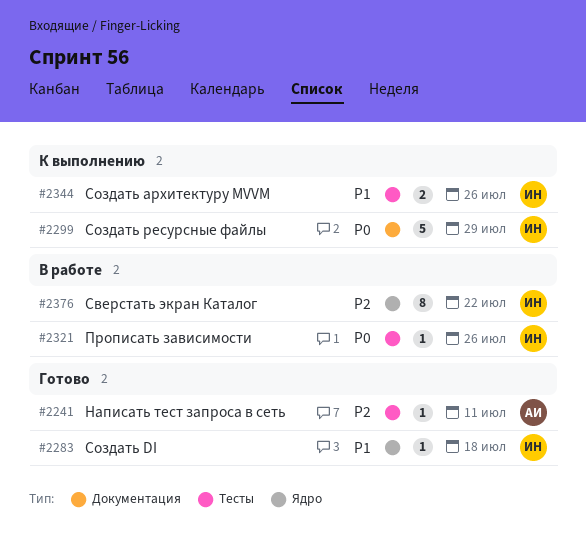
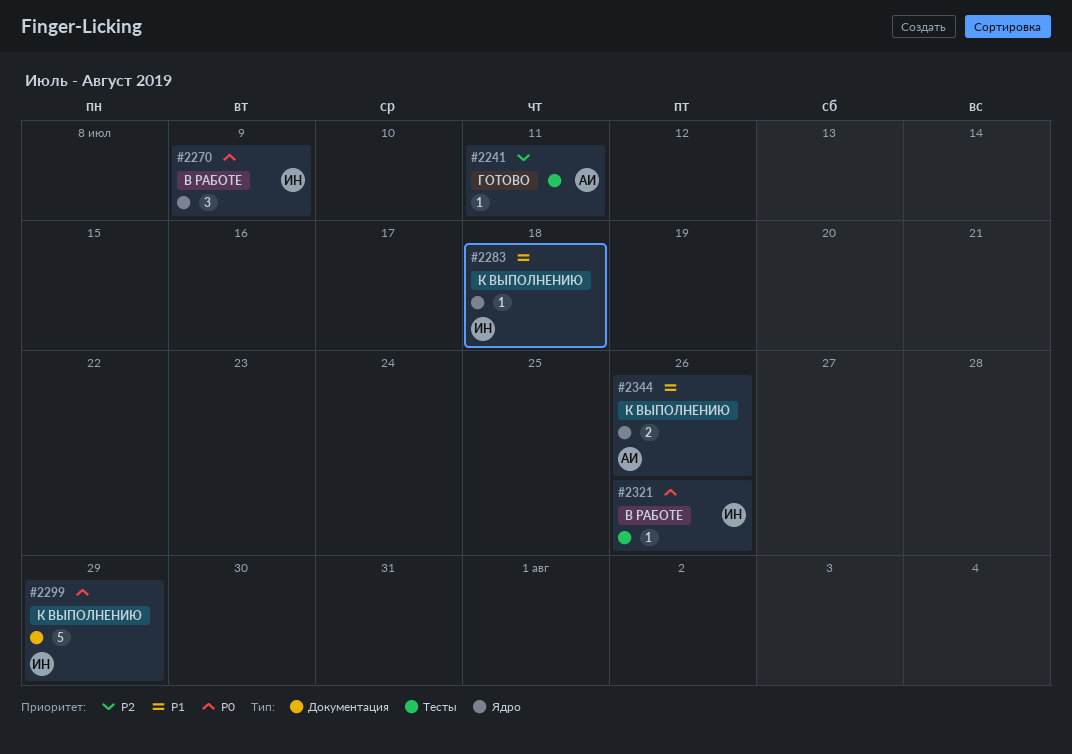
#2270: none -> present
#2283, status: Готово -> К выполнению
#2344, owner: ИН -> АИ
#2344, label: Тесты -> Ядро
#2376: present -> none

